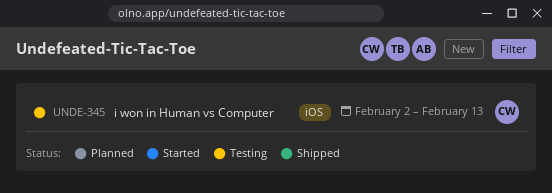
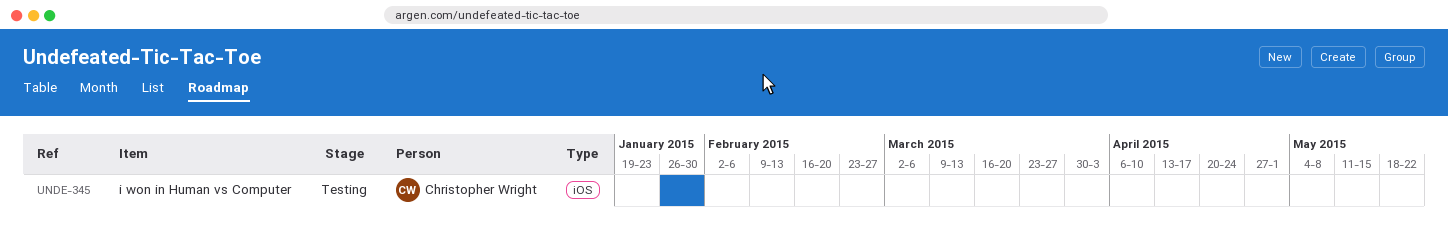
UNDE-345, start: Feb 2 -> Jan 26
UNDE-345, due: Feb 13 -> Jan 30

